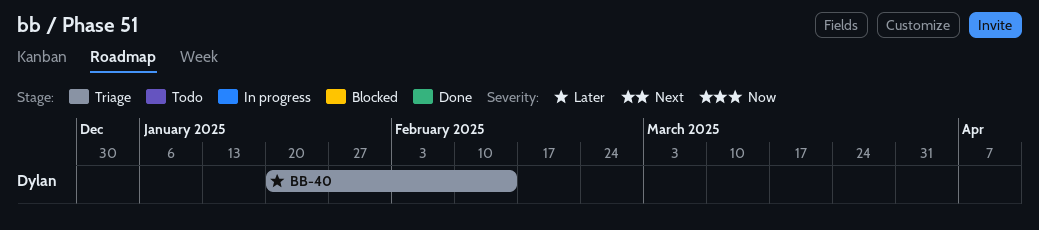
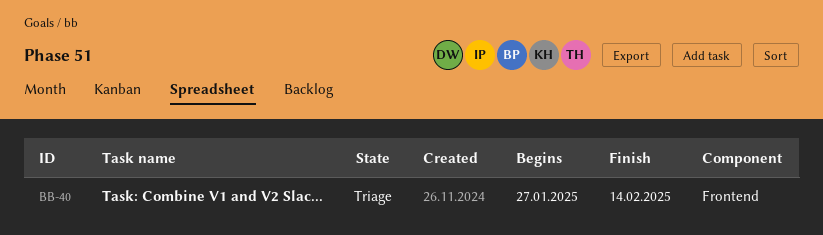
BB-40, start: Jan 20 -> Jan 27

